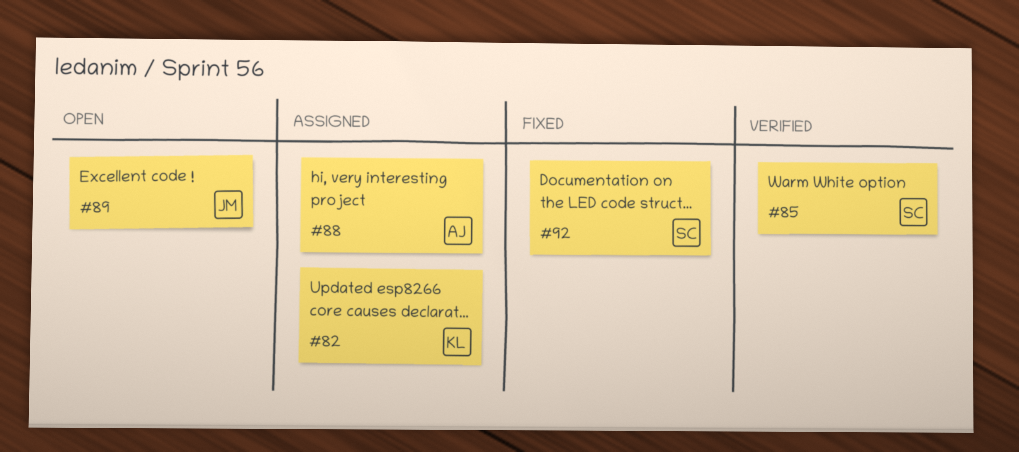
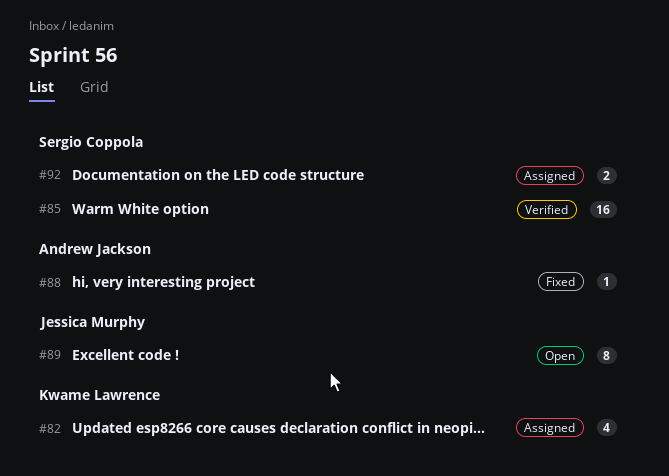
#88, status: Assigned -> Fixed
#92, status: Fixed -> Assigned

